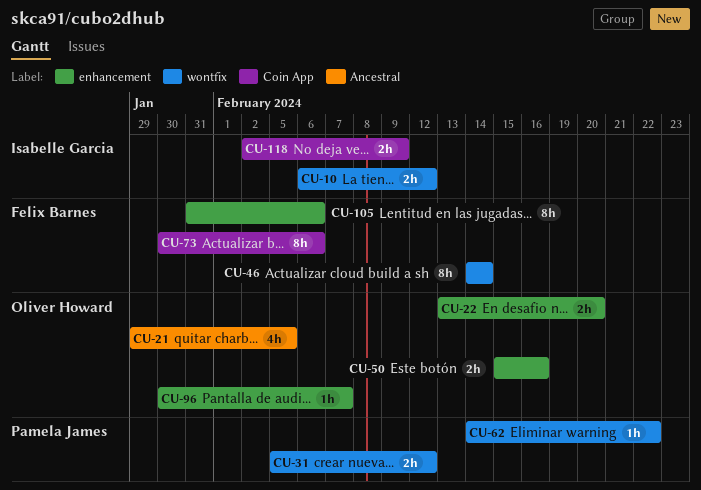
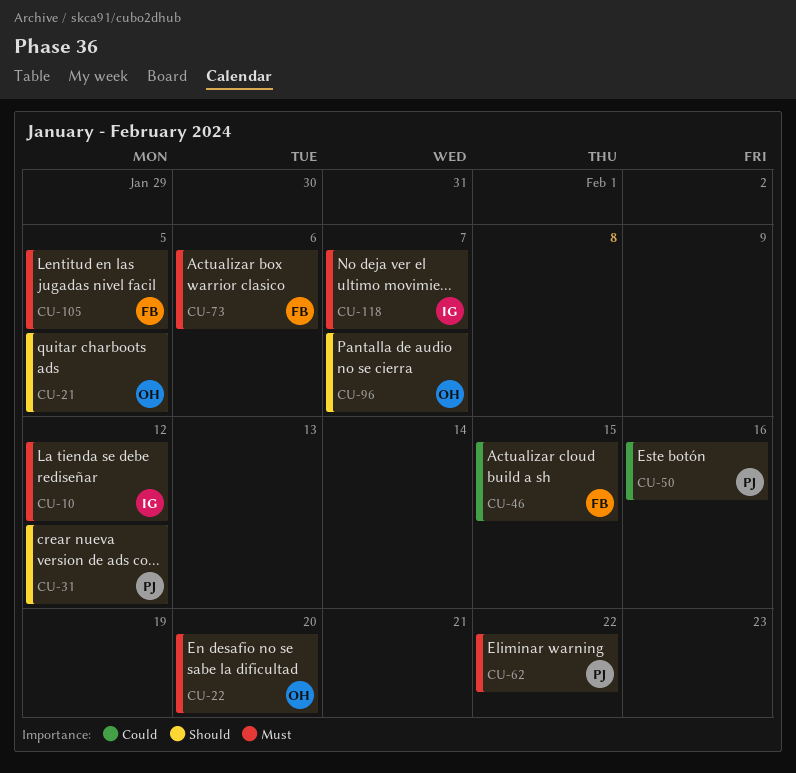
CU-46, due: Feb 14 -> Feb 15
CU-50, owner: Oliver Howard -> Pamela James
CU-105, due: Feb 6 -> Feb 5
CU-118, due: Feb 9 -> Feb 7

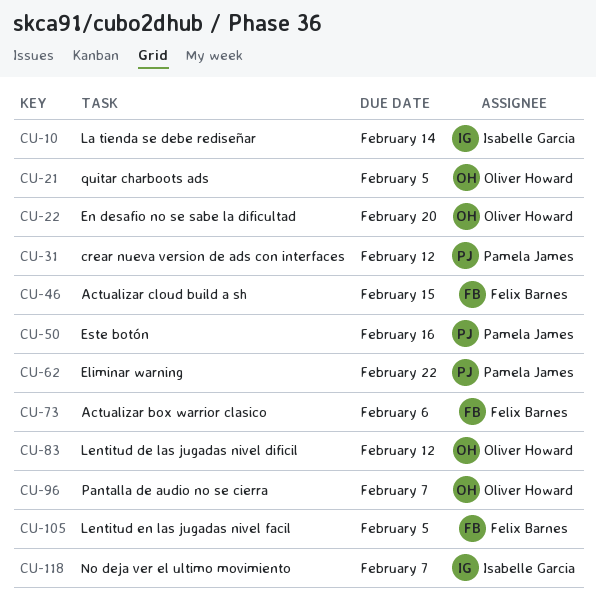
CU-10, due: Feb 12 -> Feb 14
CU-83: none -> present

